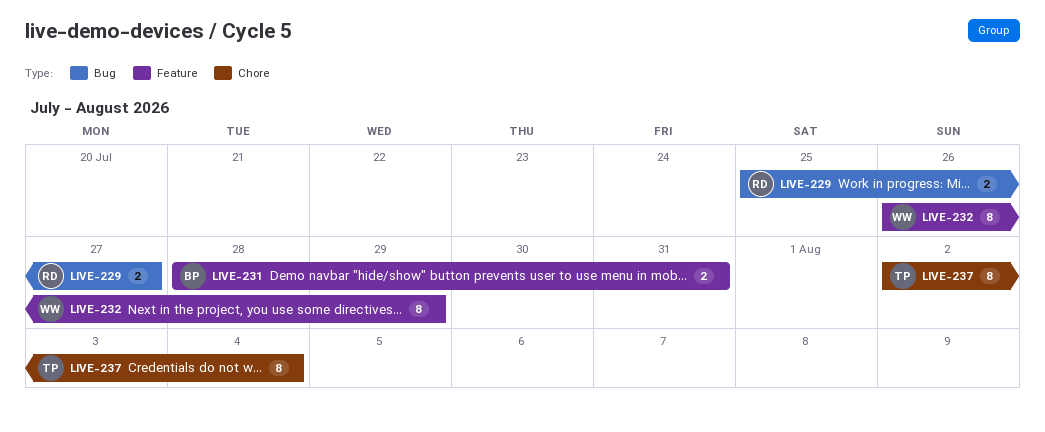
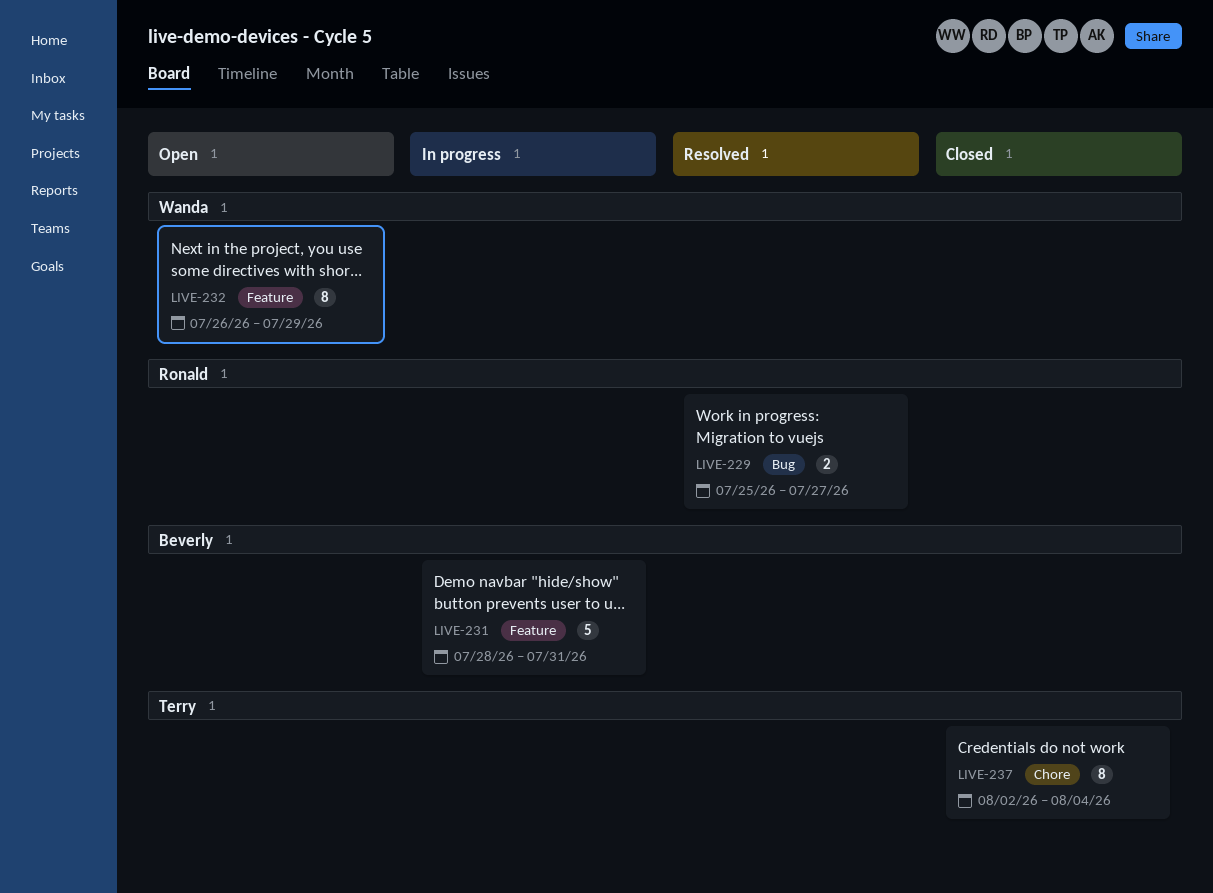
LIVE-231, estimate: 2 -> 5

